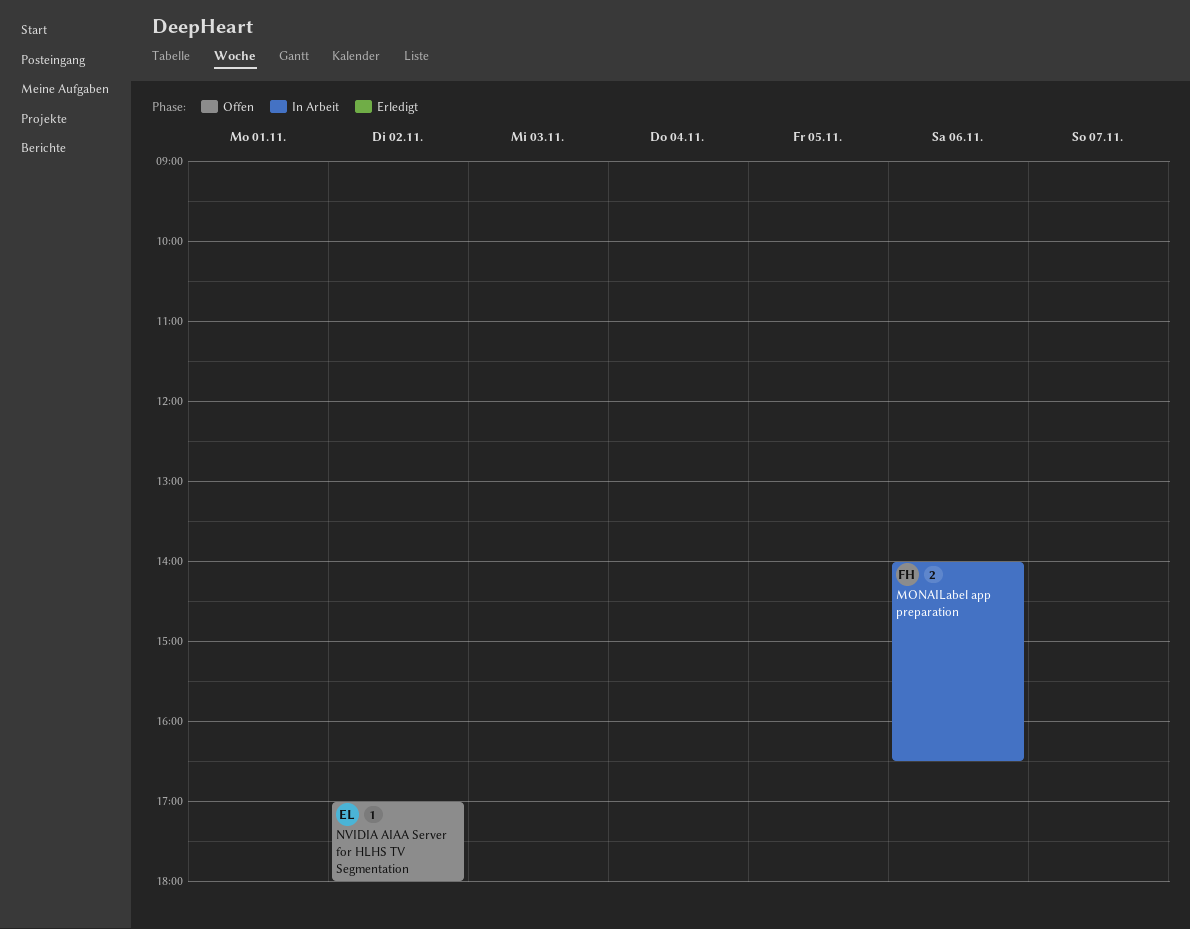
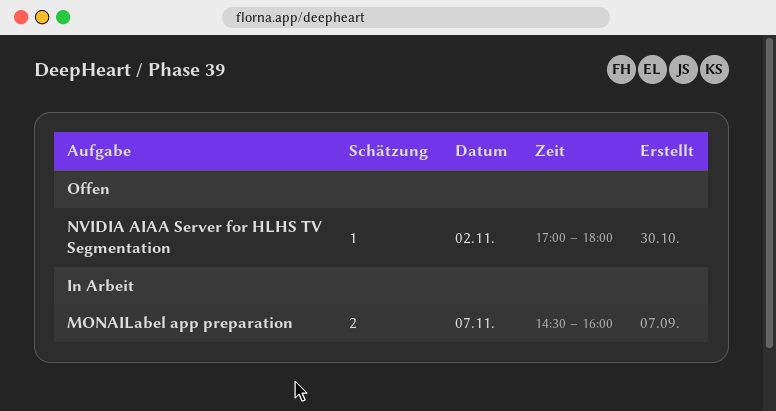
MONAILabel app preparation, day: Nov 6 -> Nov 7
MONAILabel app preparation, begins: 14:00 -> 14:30
MONAILabel app preparation, ends: 16:30 -> 16:00

